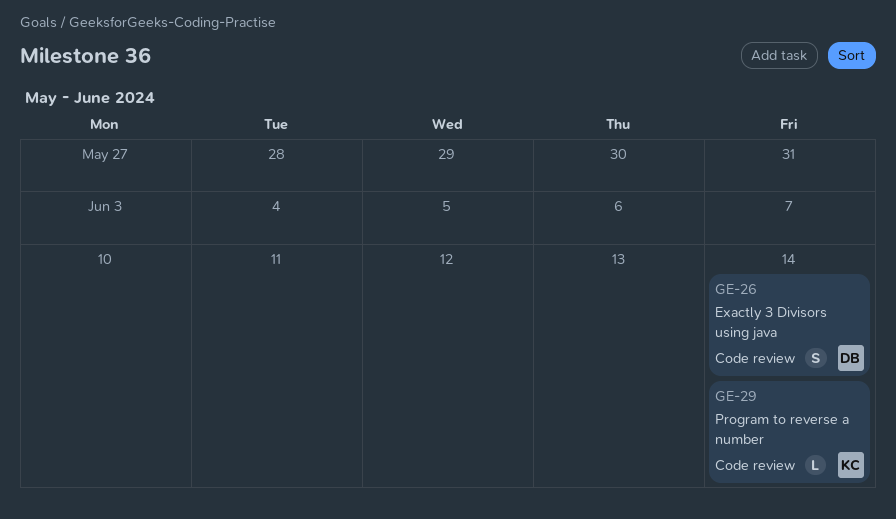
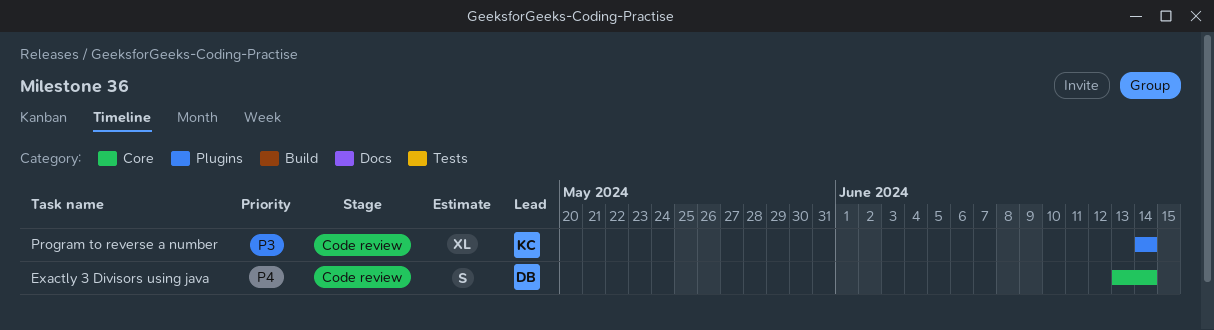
Program to reverse a number, estimate: L -> XL

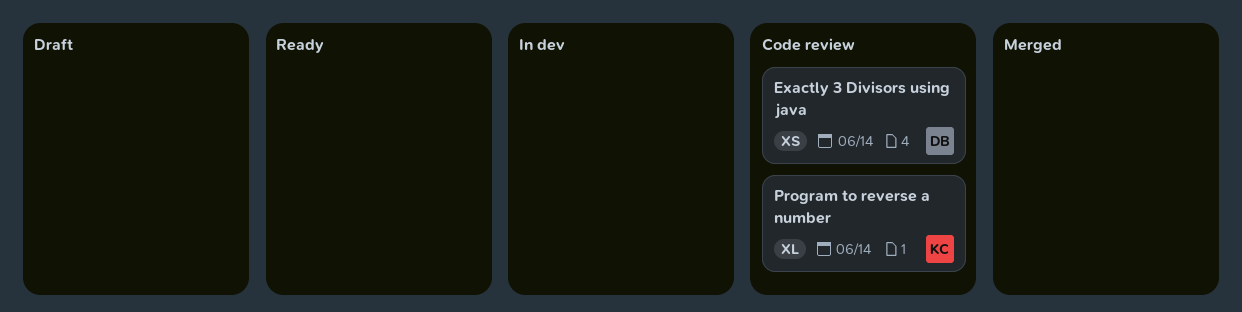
Exactly 3 Divisors using java, estimate: S -> XS

